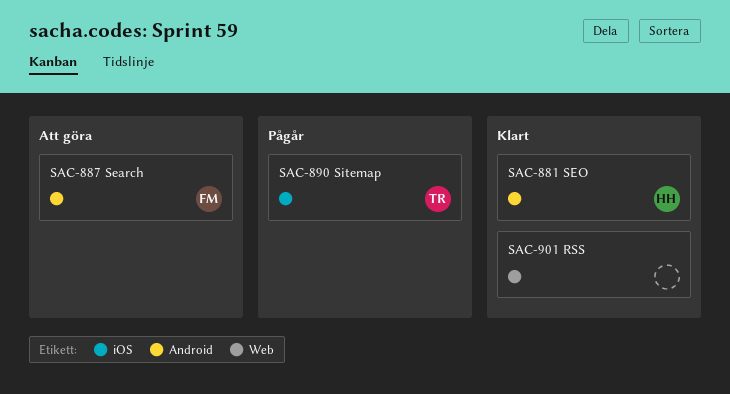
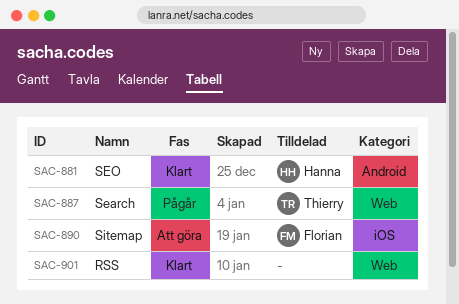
SAC-887, status: Att göra -> Pågår
SAC-887, owner: Florian -> Thierry
SAC-887, label: Android -> Web
SAC-890, status: Pågår -> Att göra
SAC-890, owner: Thierry -> Florian

